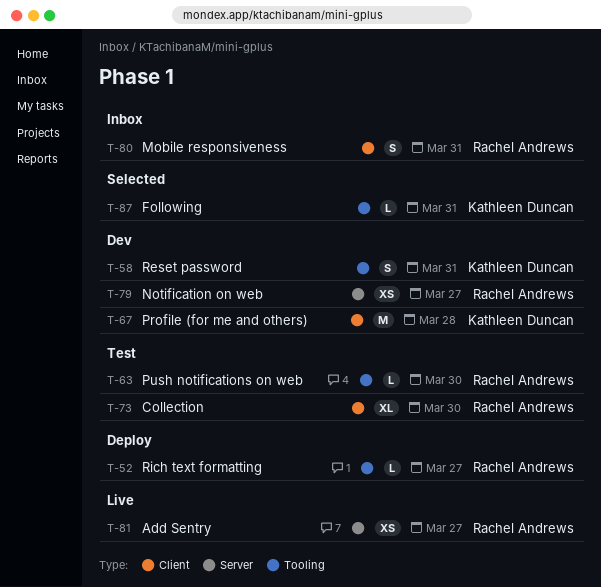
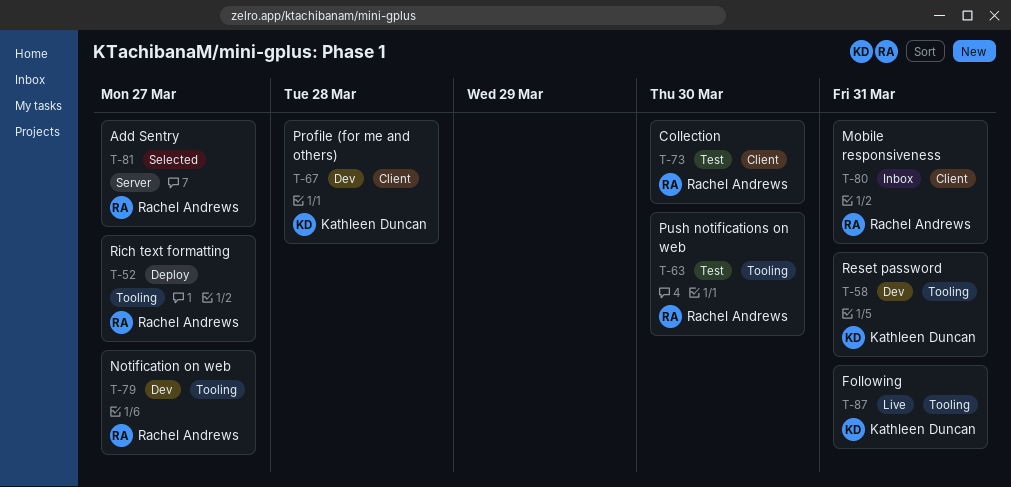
T-79, label: Server -> Tooling
T-81, status: Live -> Selected
T-87, status: Selected -> Live

